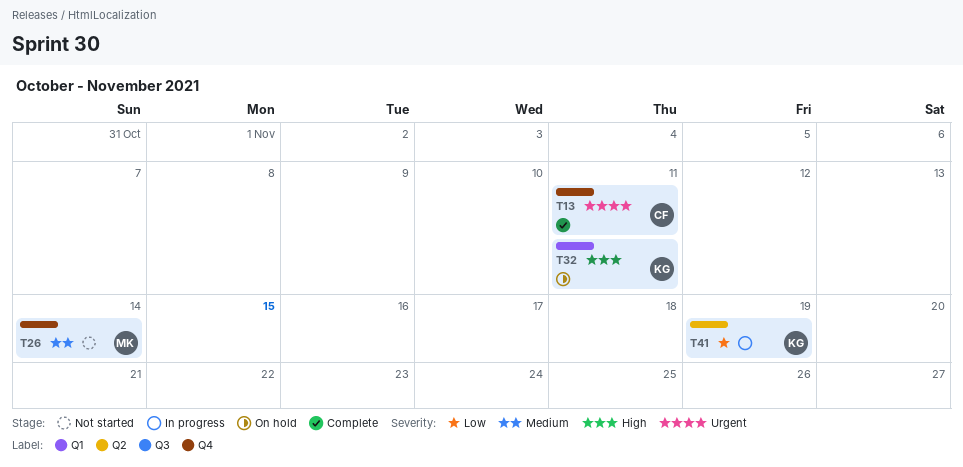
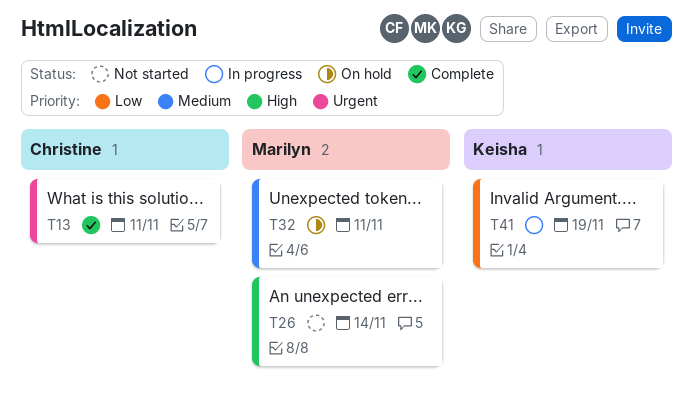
T26, priority: Medium -> High
T32, owner: Keisha -> Marilyn
T32, priority: High -> Medium

